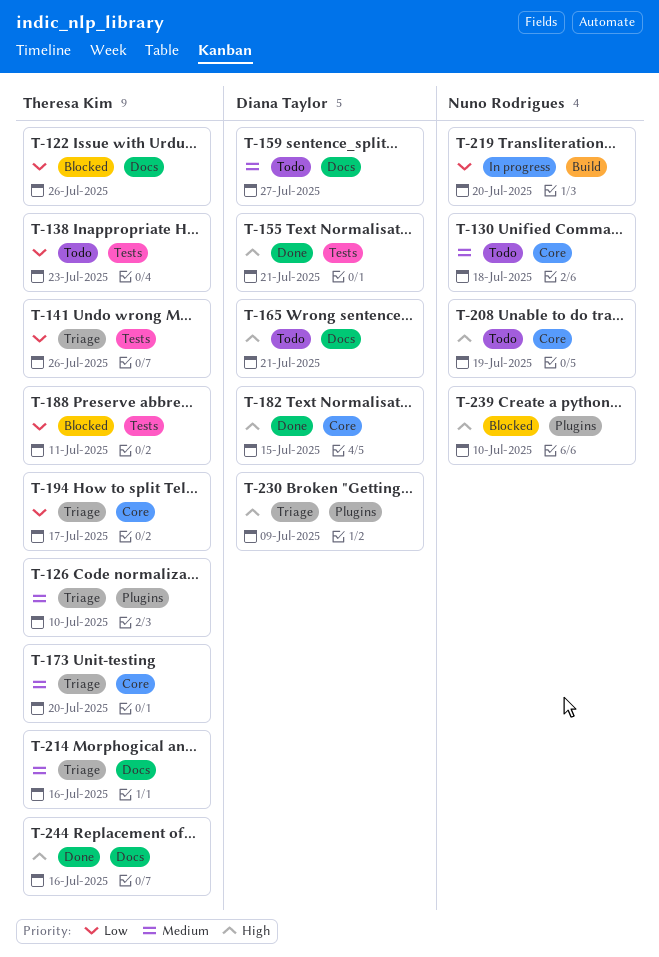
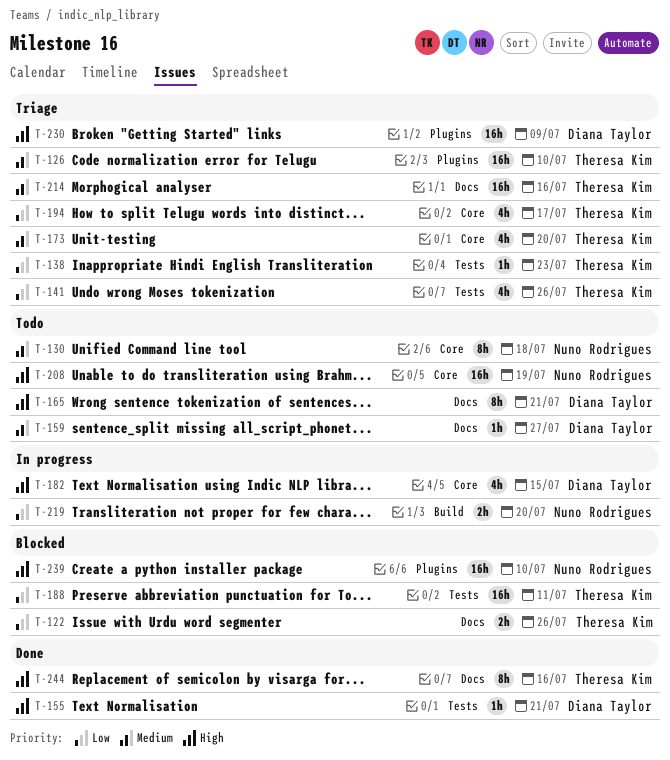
T-138, status: Todo -> Triage
T-182, status: Done -> In progress

